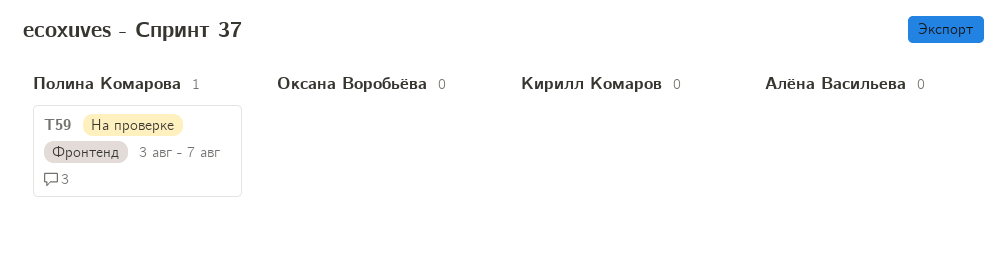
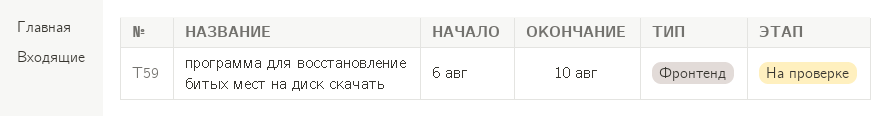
T59, start: Aug 3 -> Aug 6
T59, due: Aug 7 -> Aug 10

